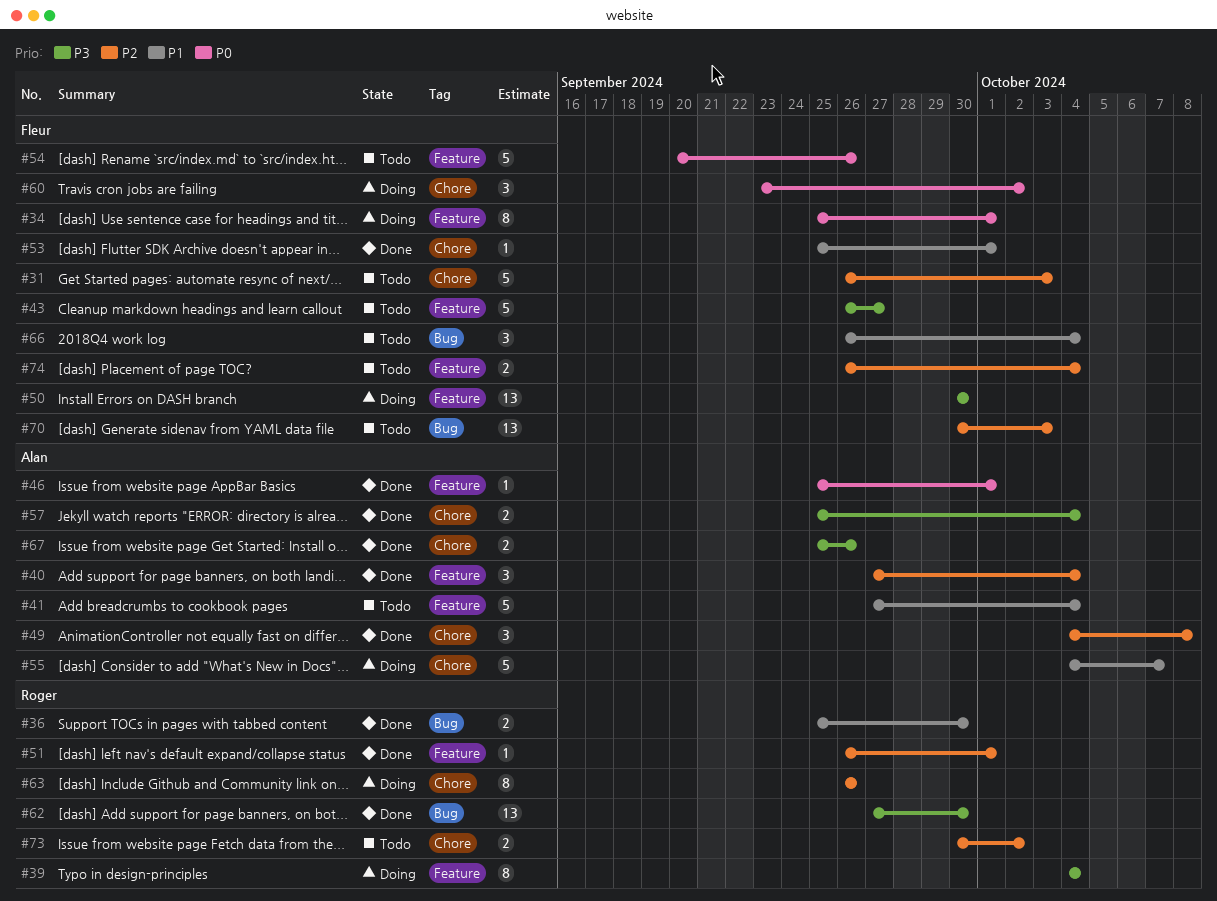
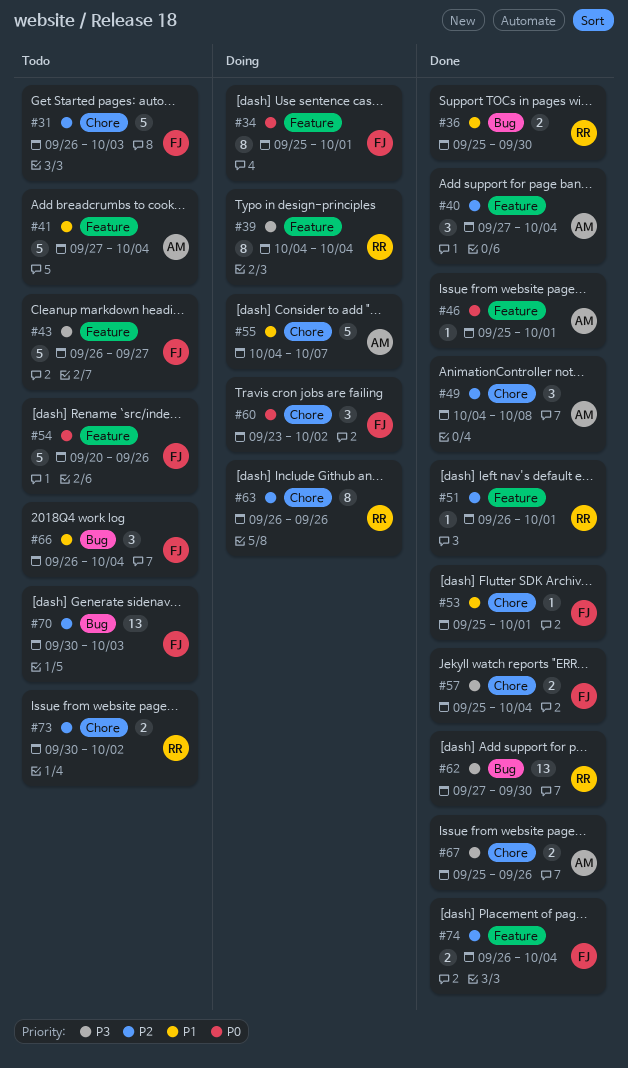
#50: present -> none
#57, owner: Alan -> Fleur
#74, status: Todo -> Done

